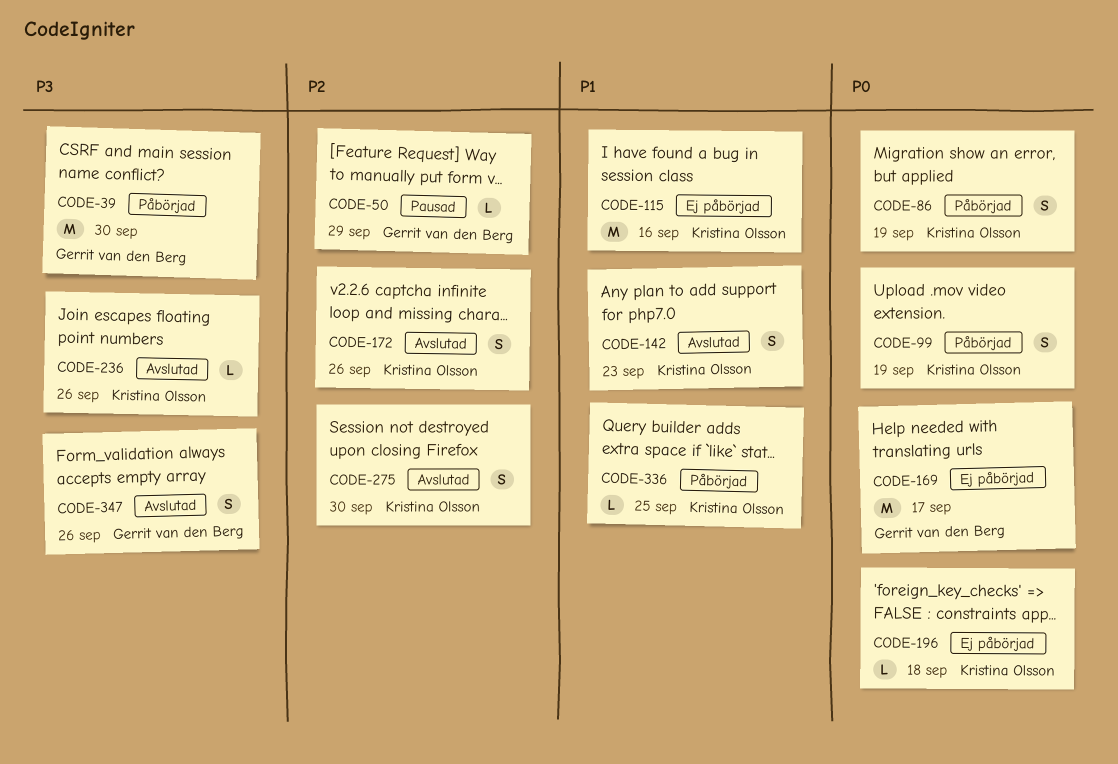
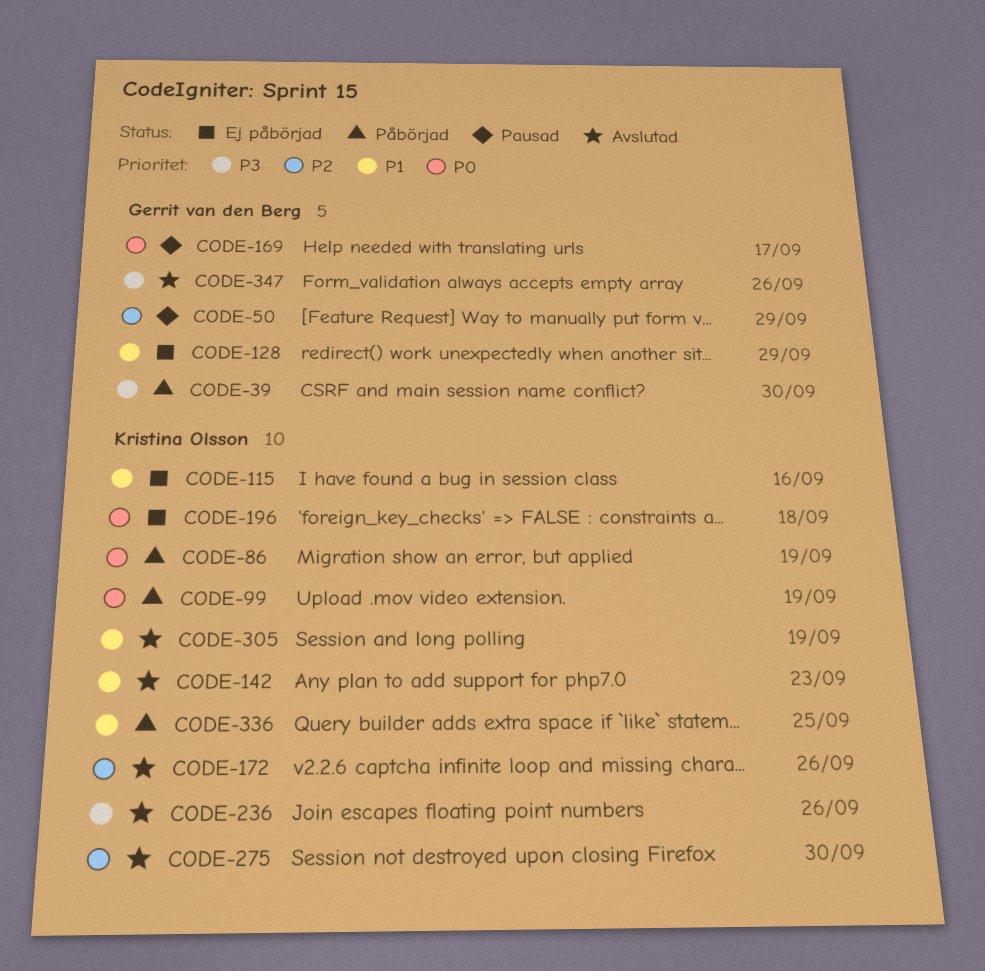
CODE-128: none -> present
CODE-169, status: Ej påbörjad -> Pausad
CODE-305: none -> present

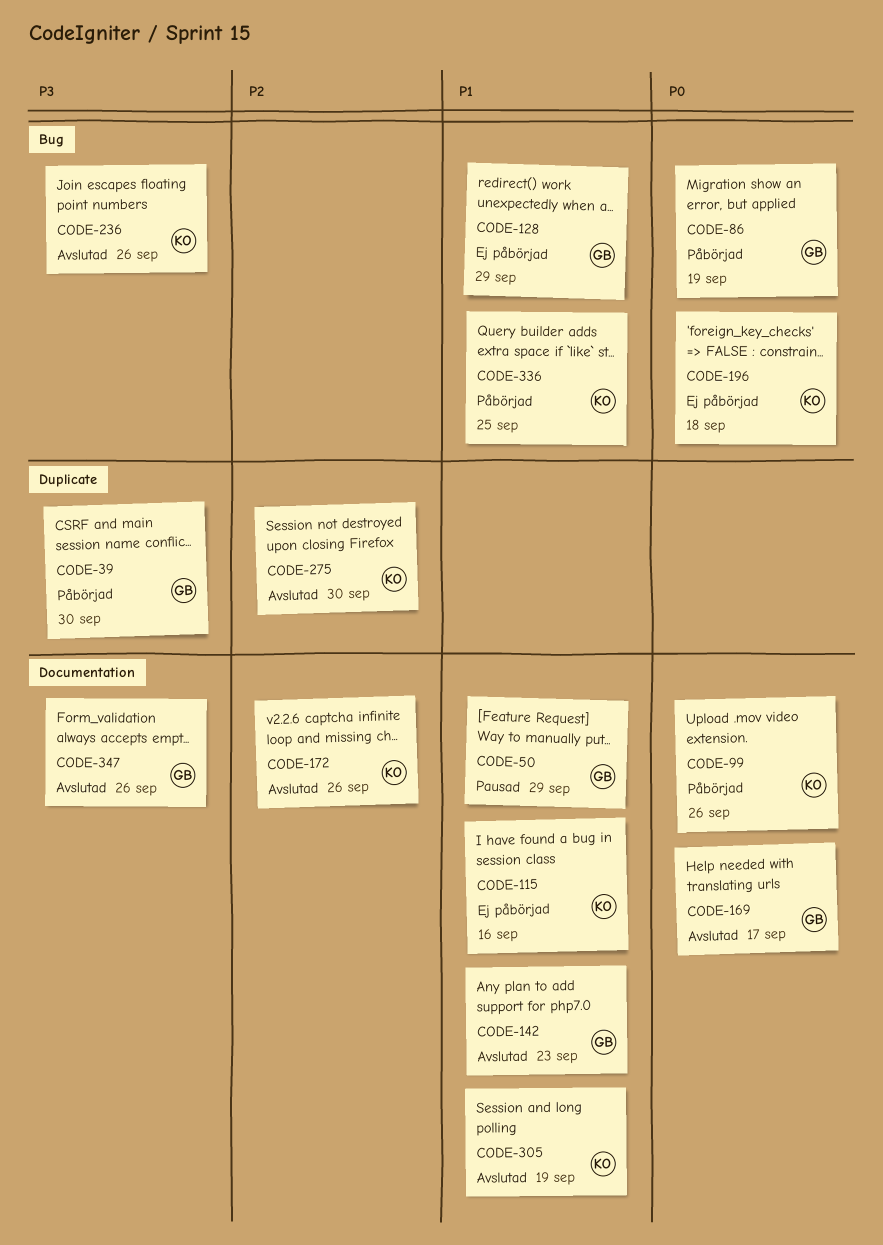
CODE-50, priority: P2 -> P1
CODE-86, owner: Kristina Olsson -> Gerrit van den Berg
CODE-99, due: Sep 19 -> Sep 26
CODE-142, owner: Kristina Olsson -> Gerrit van den Berg
CODE-169, status: Pausad -> Avslutad

